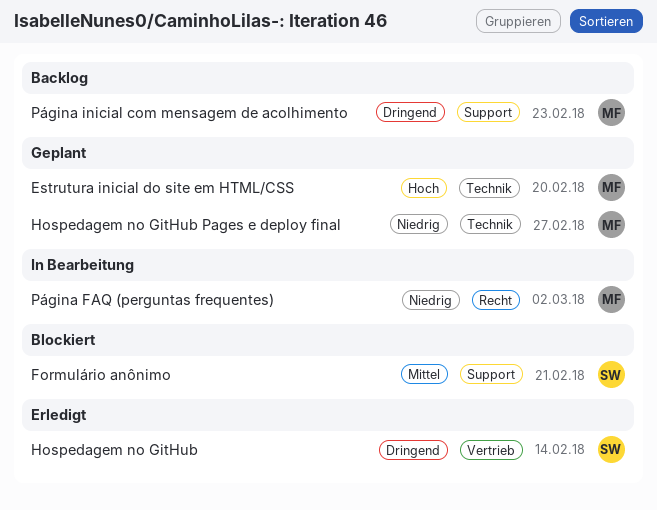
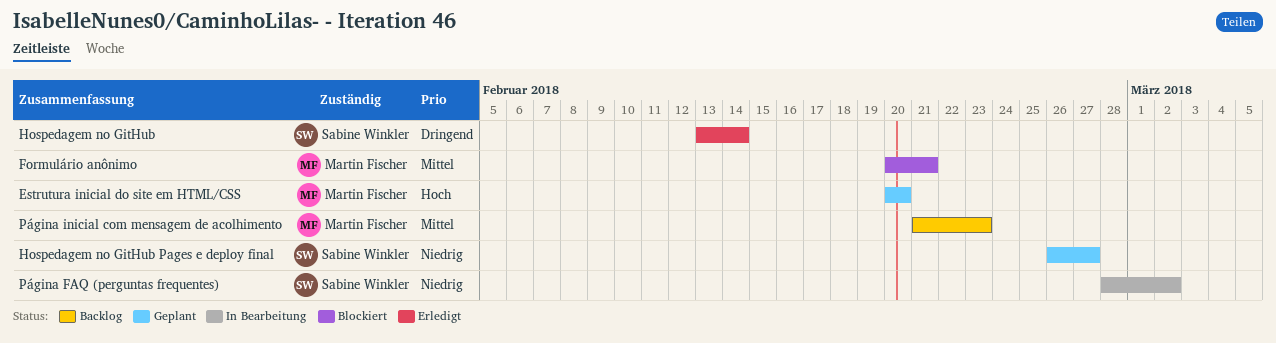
Formulário anônimo, owner: Sabine Winkler -> Martin Fischer
Hospedagem no GitHub Pages e deploy final, owner: Martin Fischer -> Sabine Winkler
Página FAQ (perguntas frequentes), owner: Martin Fischer -> Sabine Winkler
Página inicial com mensagem de acolhimento, priority: Dringend -> Mittel

